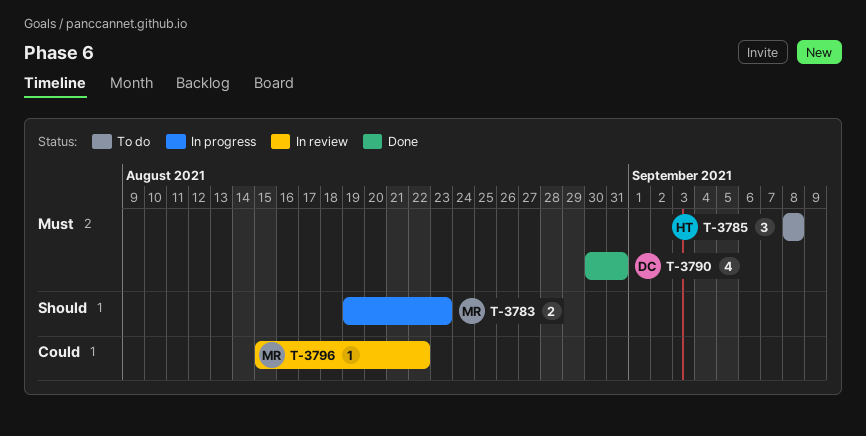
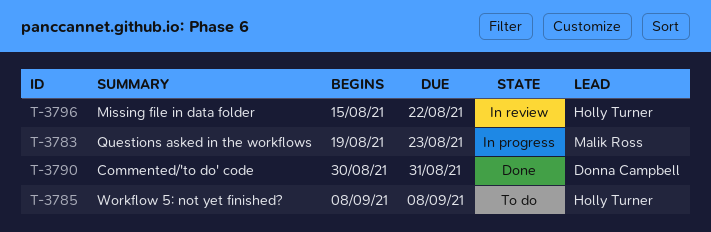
T-3796, owner: Malik Ross -> Holly Turner

